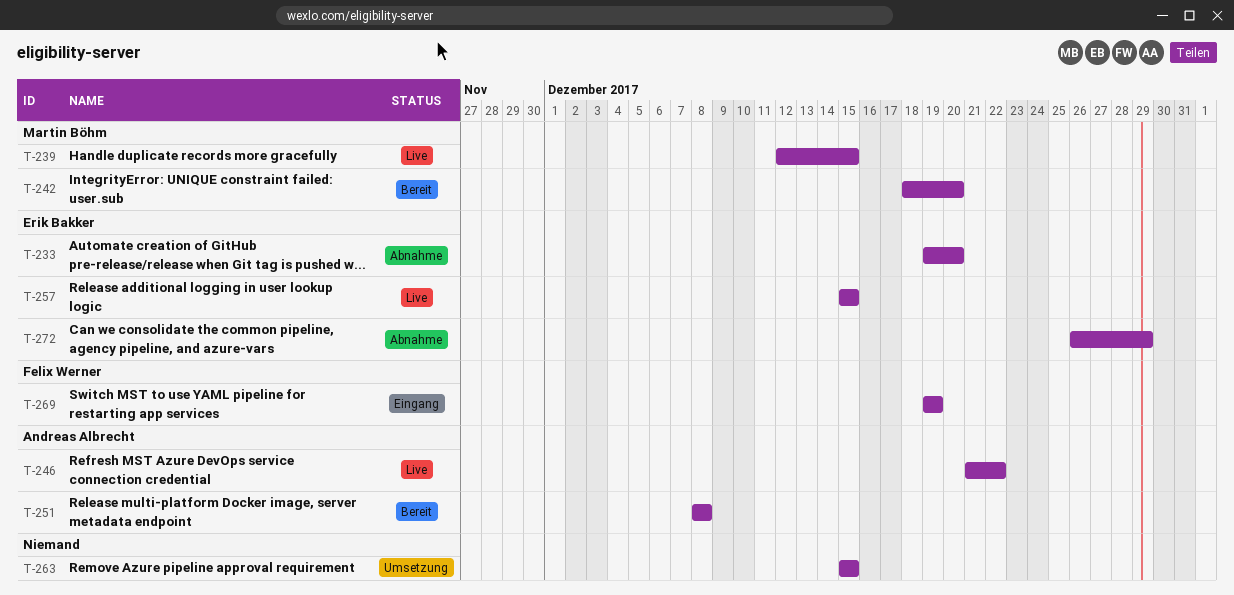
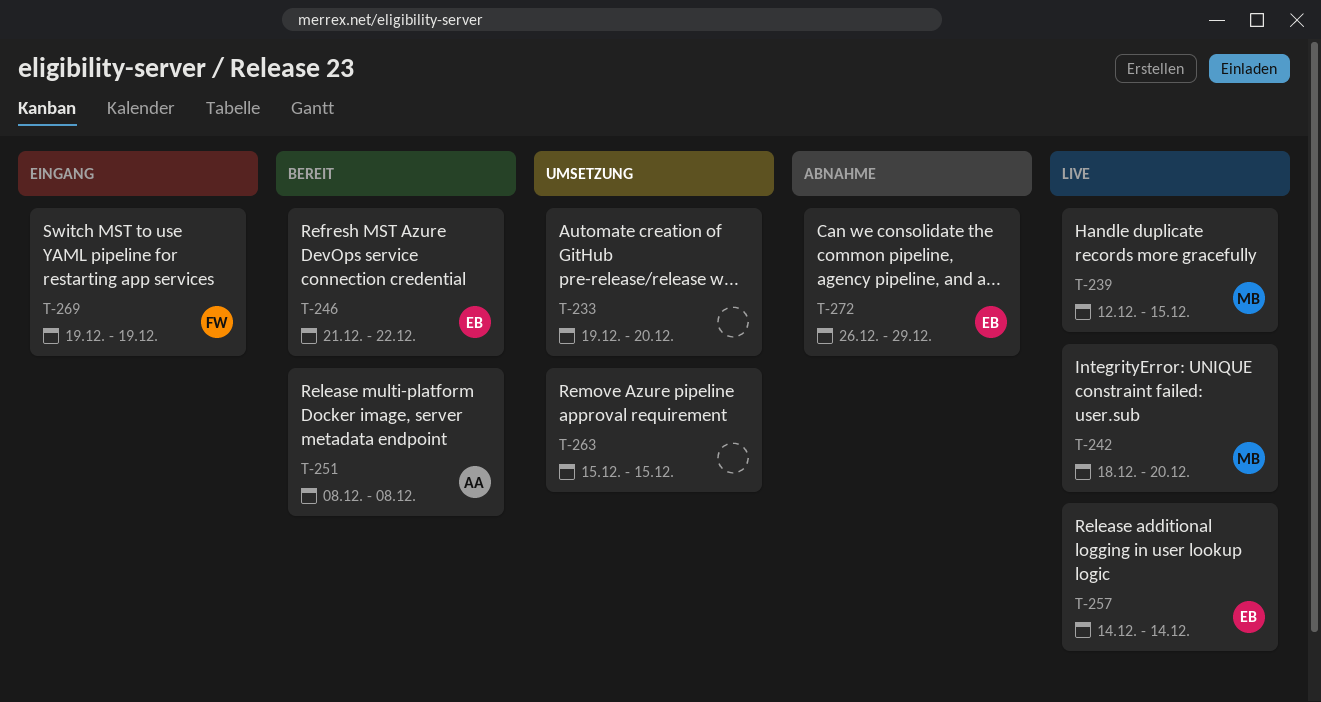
T-233, status: Abnahme -> Umsetzung
T-233, owner: Erik Bakker -> none
T-242, status: Bereit -> Live
T-246, status: Live -> Bereit
T-246, owner: Andreas Albrecht -> Erik Bakker
T-257, start: Dec 15 -> Dec 14
T-257, due: Dec 15 -> Dec 14

